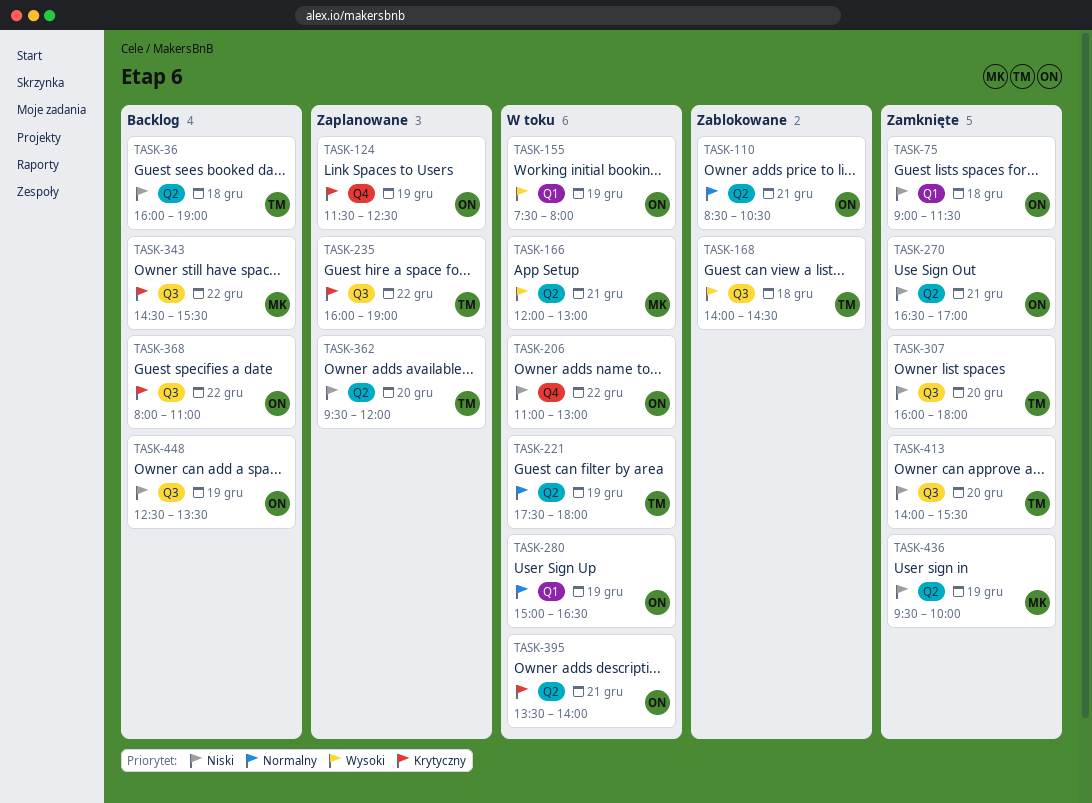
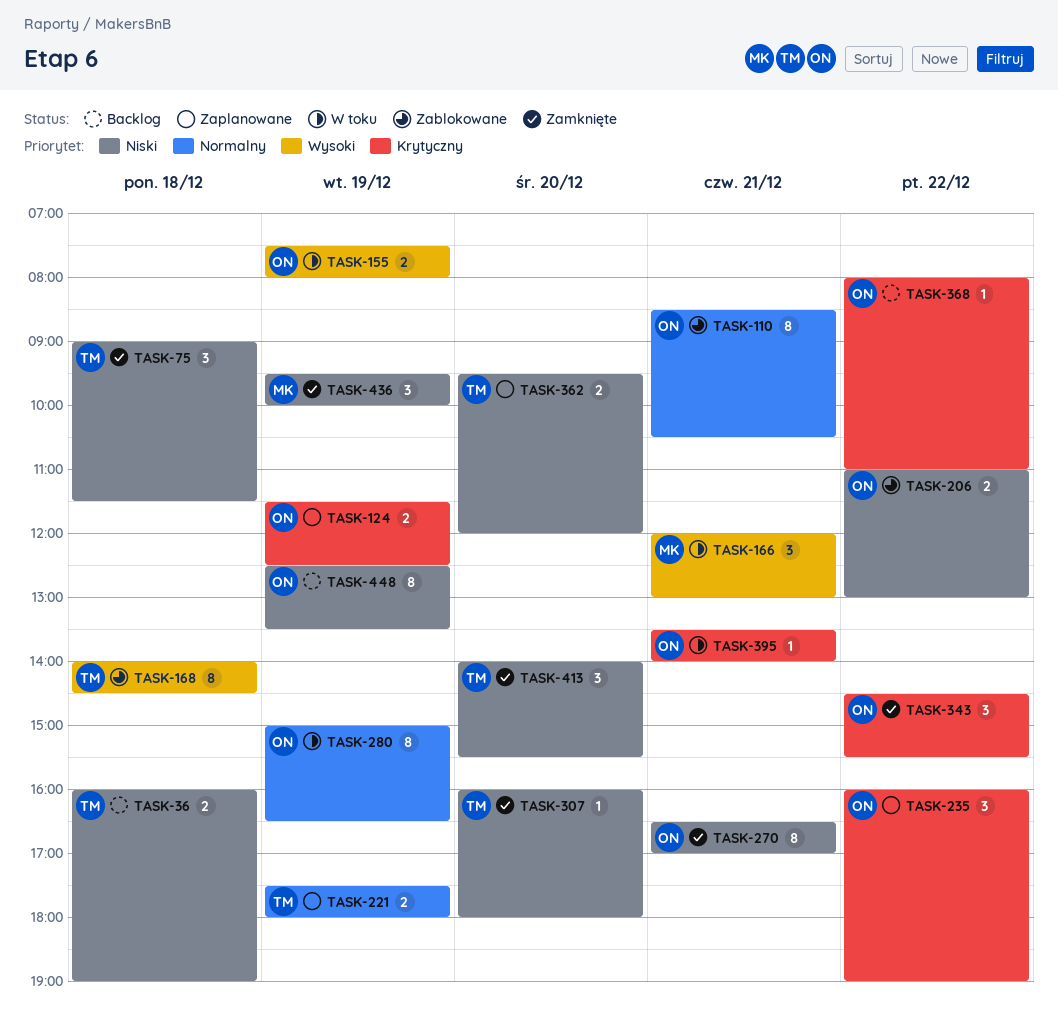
TASK-75, owner: ON -> TM
TASK-206, status: W toku -> Zablokowane
TASK-221, status: W toku -> Zaplanowane
TASK-235, owner: TM -> ON
TASK-343, status: Backlog -> Zamknięte
TASK-343, owner: MK -> ON

